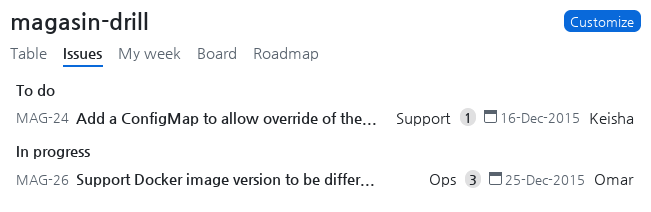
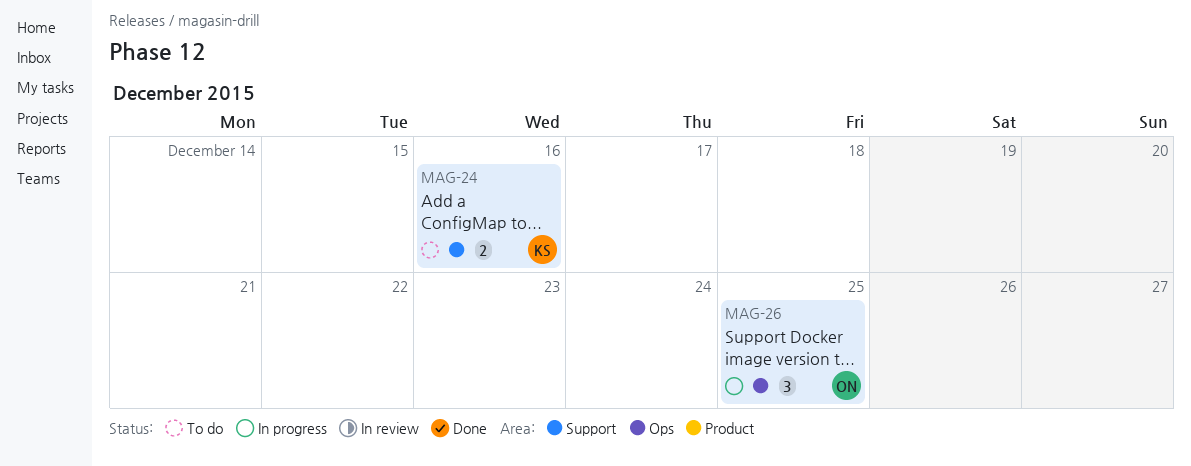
MAG-24, estimate: 1 -> 2

